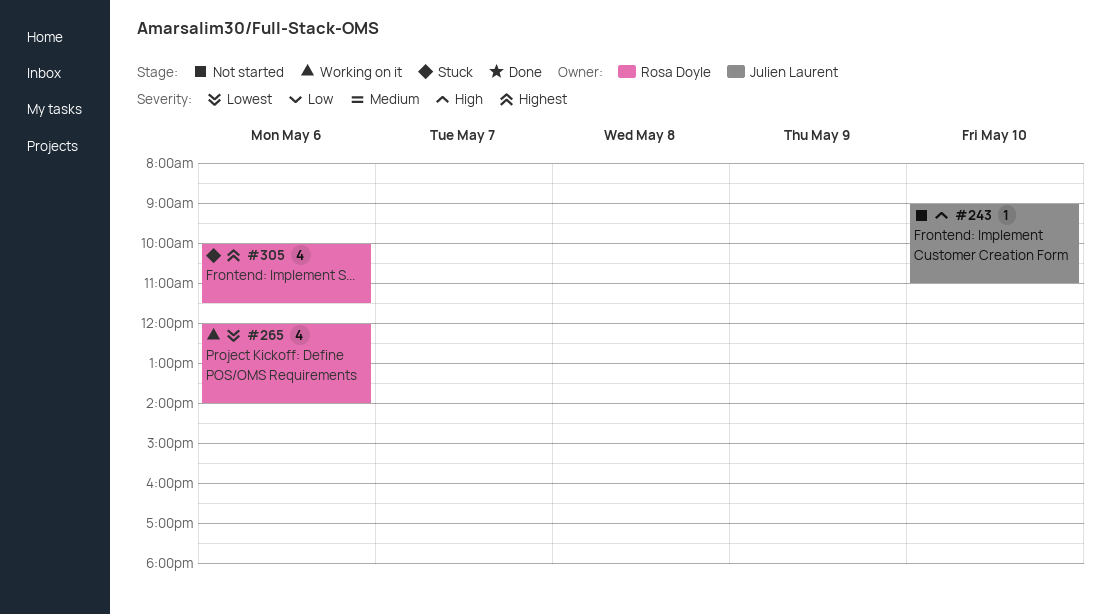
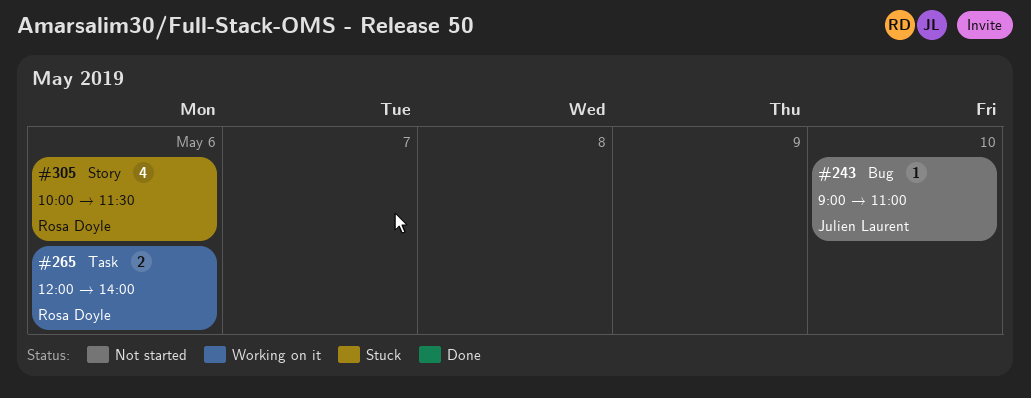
#265, estimate: 4 -> 2

